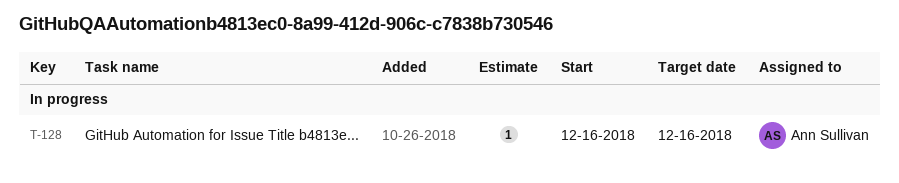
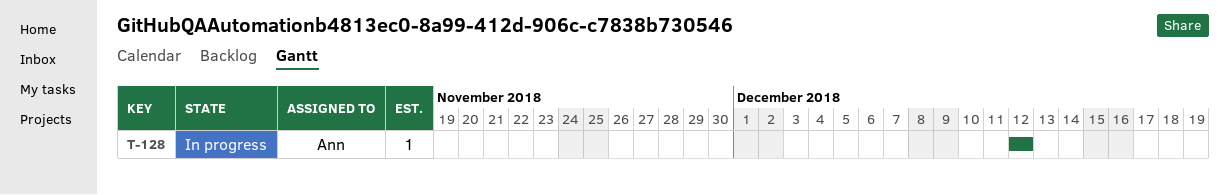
T-128, start: Dec 16 -> Dec 12
T-128, due: Dec 16 -> Dec 12

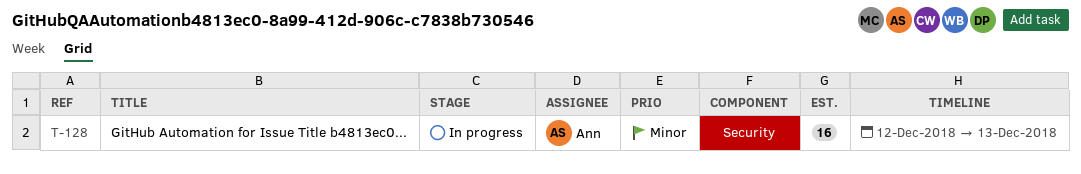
T-128, estimate: 1 -> 16
T-128, due: Dec 12 -> Dec 13

